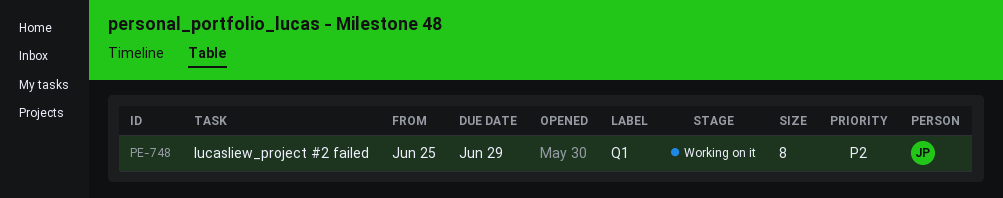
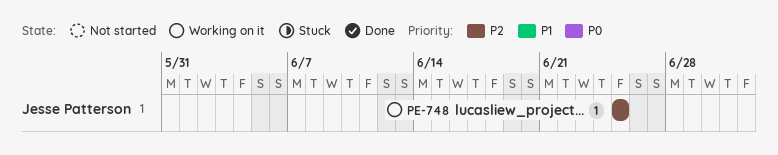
PE-748, estimate: 8 -> 1
PE-748, due: Jun 29 -> Jun 25

